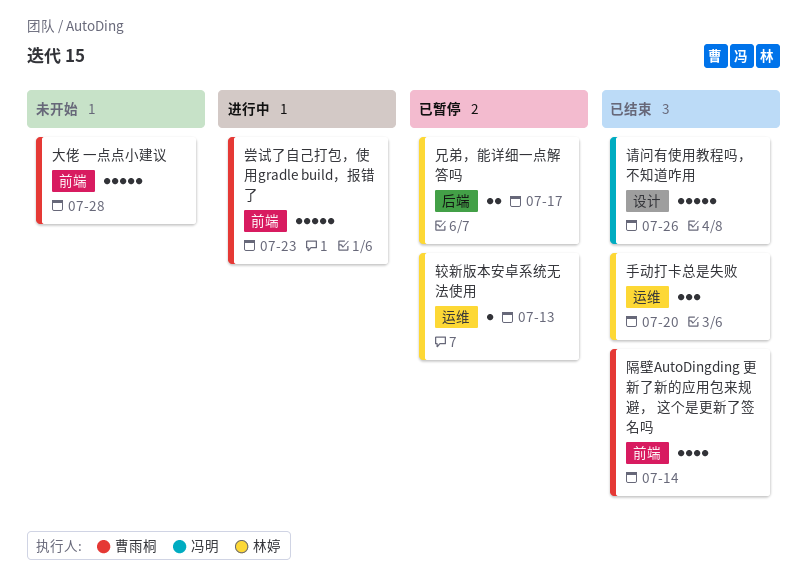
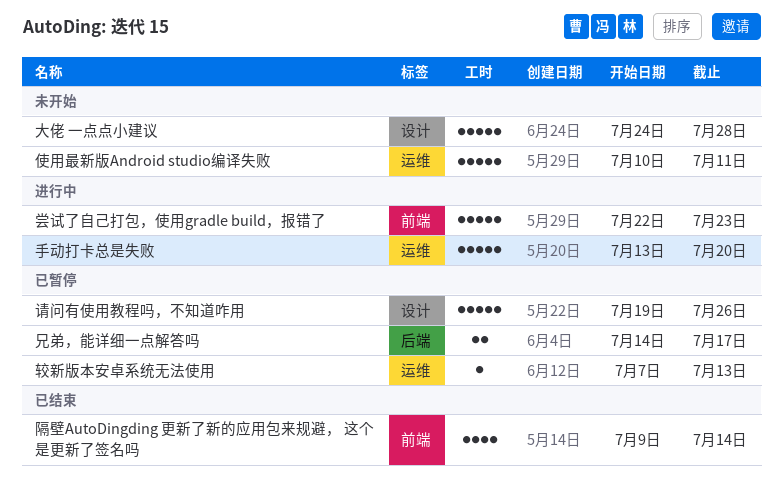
使用最新版Android studio编译失败: none -> present
大佬 一点点小建议, label: 前端 -> 设计
手动打卡总是失败, status: 已结束 -> 进行中
手动打卡总是失败, estimate: 3 -> 5
请问有使用教程吗，不知道咋用, status: 已结束 -> 已暂停

